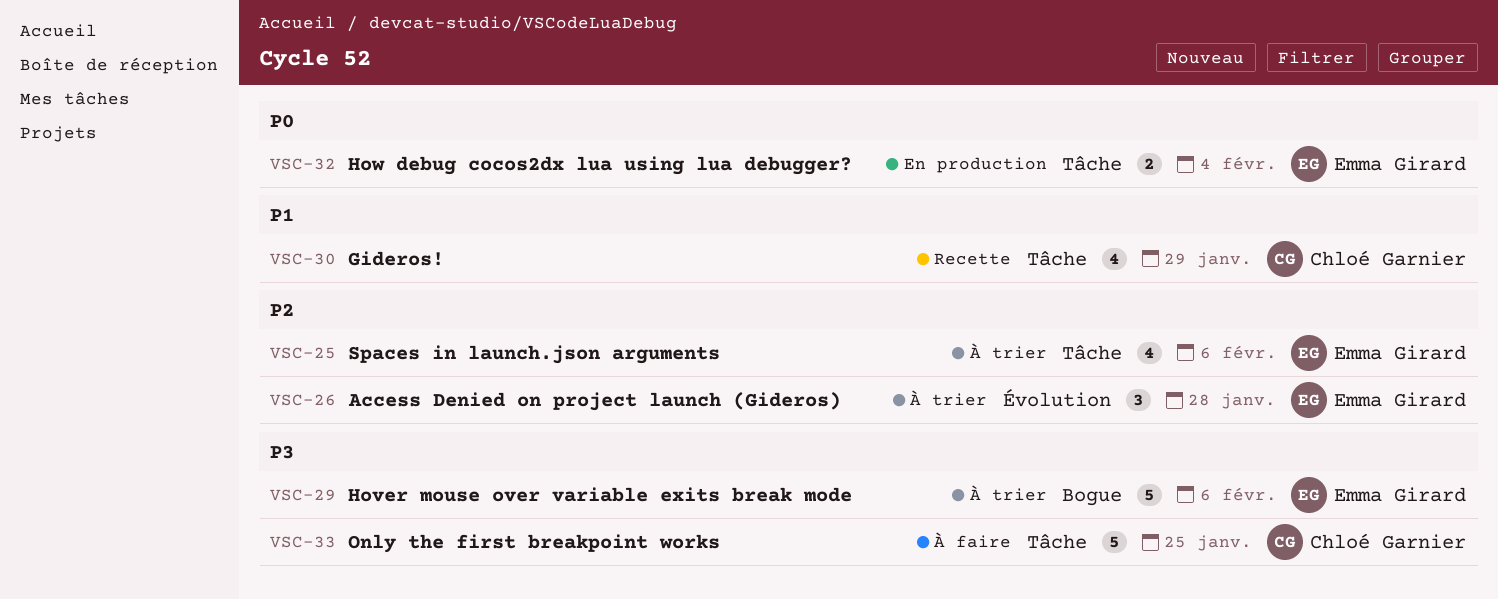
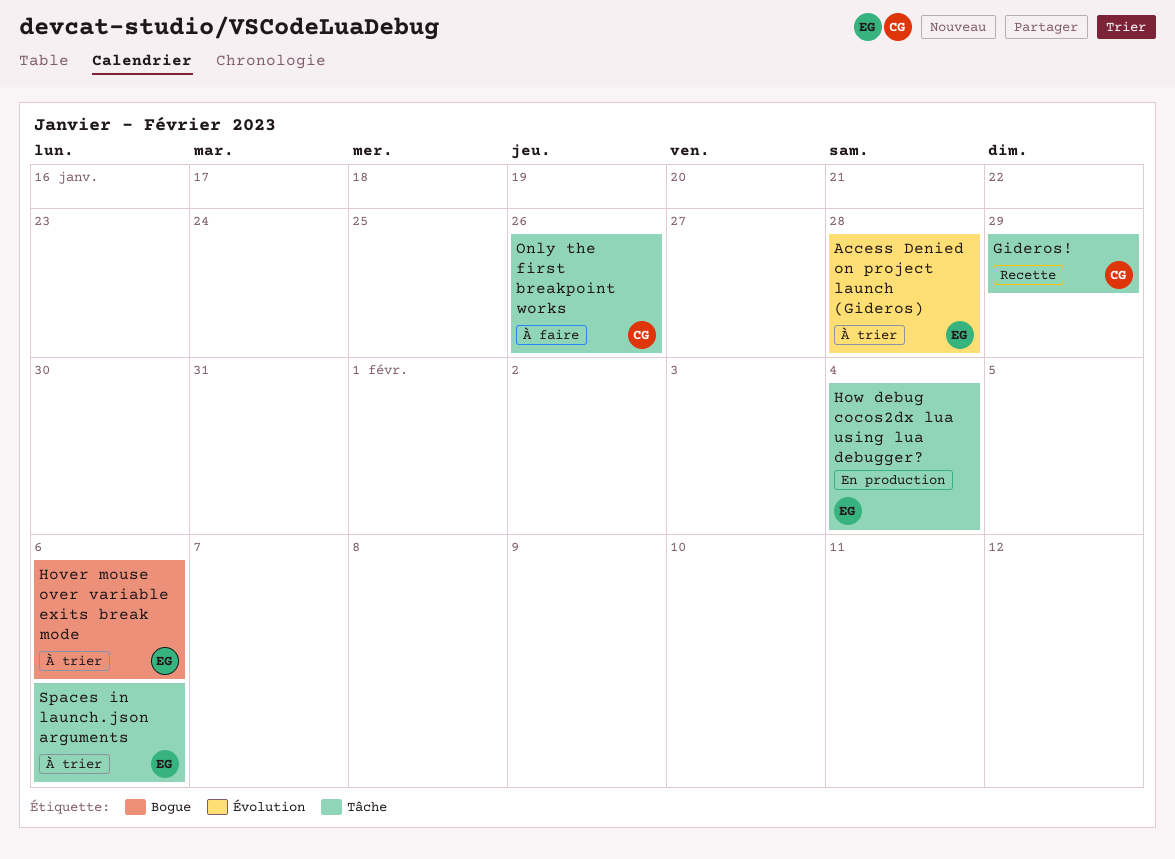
Only the first breakpoint works, due: Jan 25 -> Jan 26

